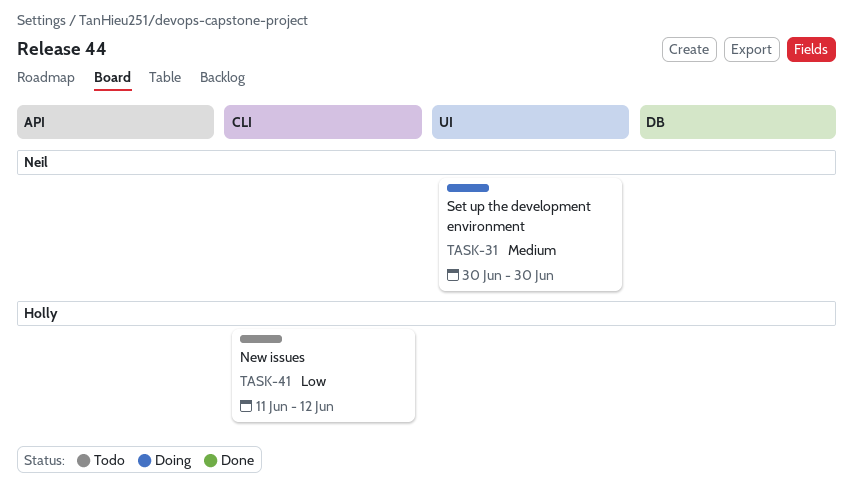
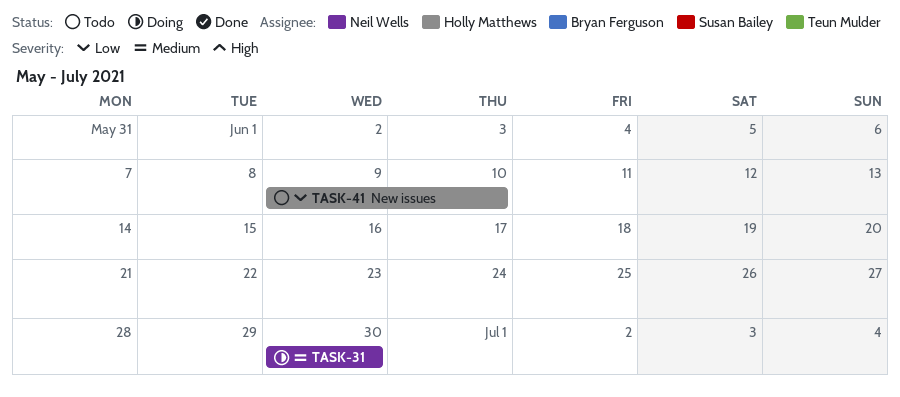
TASK-41, start: Jun 11 -> Jun 9
TASK-41, due: Jun 12 -> Jun 10

